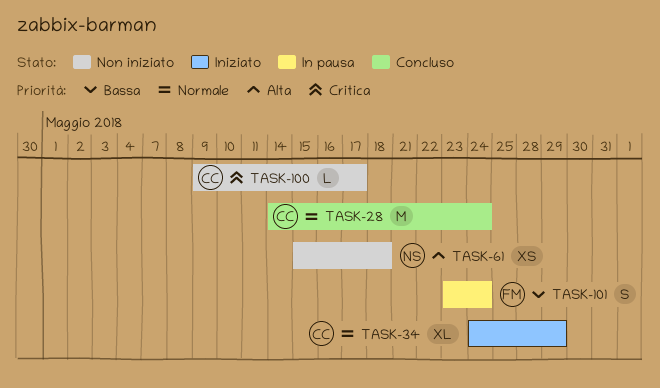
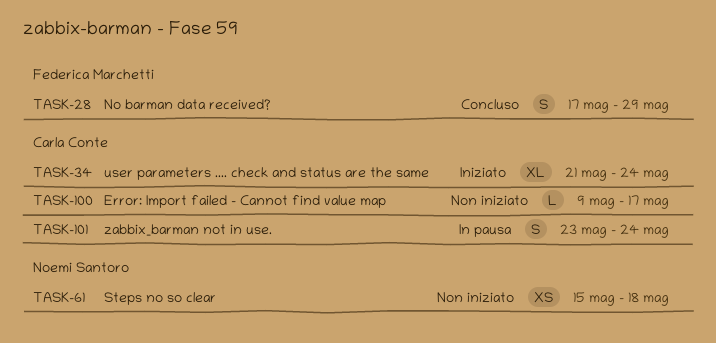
TASK-28, owner: Carla Conte -> Federica Marchetti
TASK-28, estimate: M -> S
TASK-28, start: May 14 -> May 17
TASK-28, due: May 24 -> May 29
TASK-34, start: May 24 -> May 21
TASK-34, due: May 29 -> May 24
TASK-101, owner: Federica Marchetti -> Carla Conte

